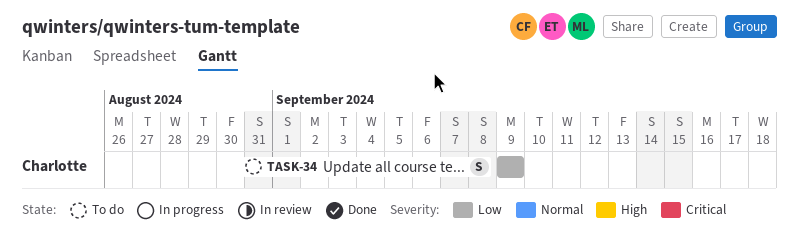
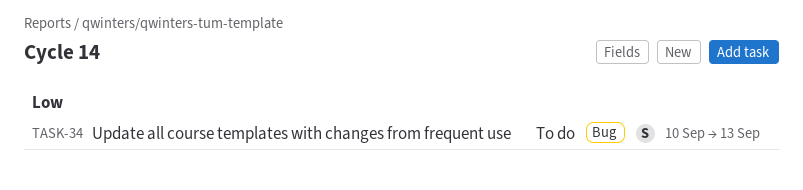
TASK-34, start: Sep 9 -> Sep 10
TASK-34, due: Sep 9 -> Sep 13

